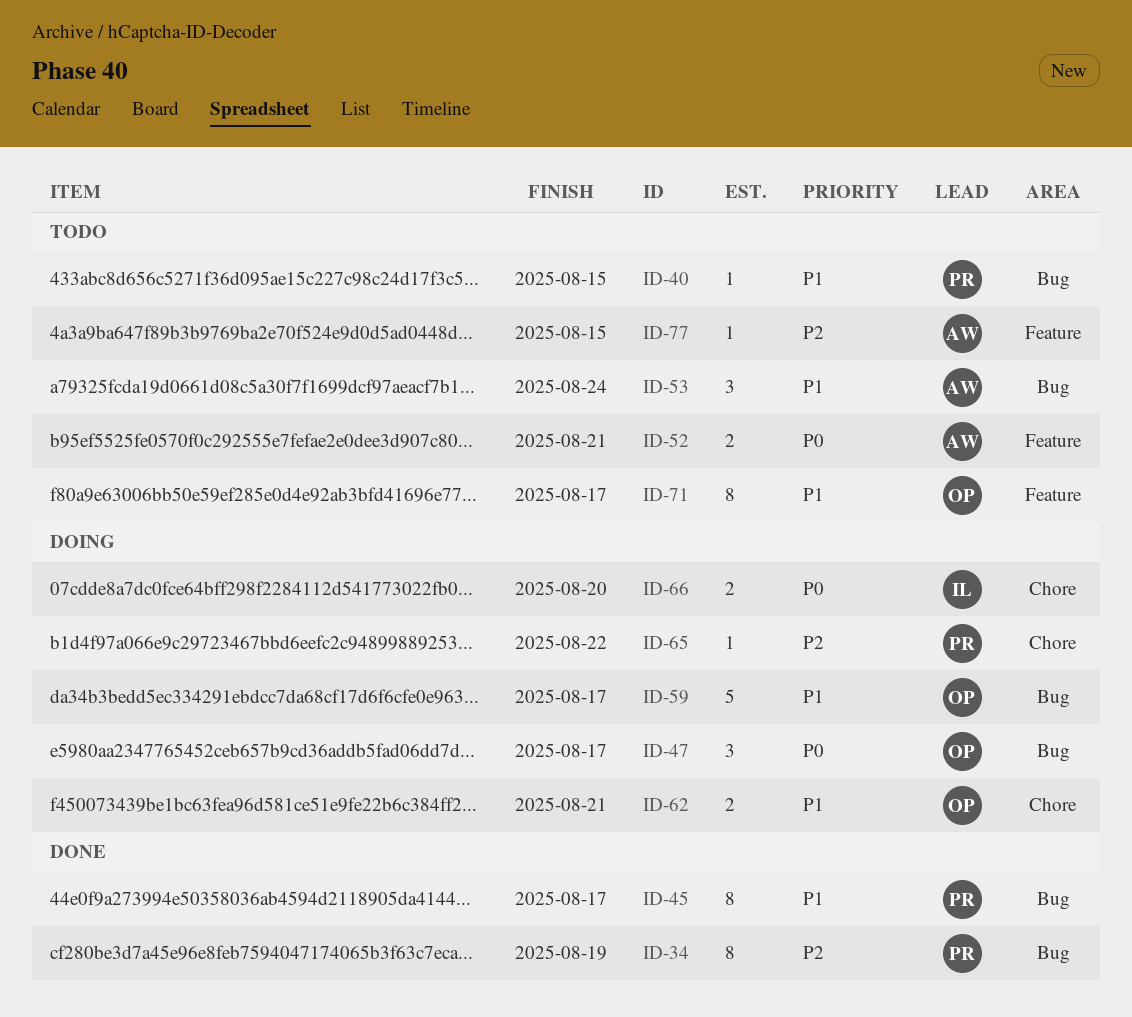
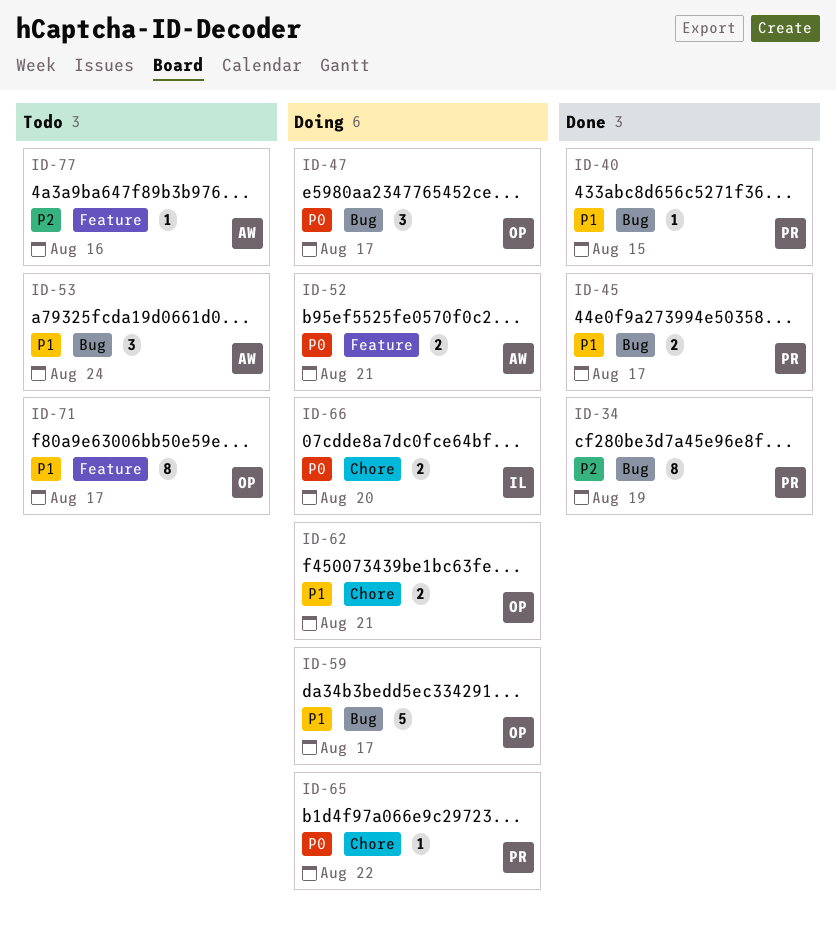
ID-40, status: Todo -> Done
ID-45, estimate: 8 -> 2
ID-52, status: Todo -> Doing
ID-65, priority: P2 -> P0
ID-77, due: Aug 15 -> Aug 16

